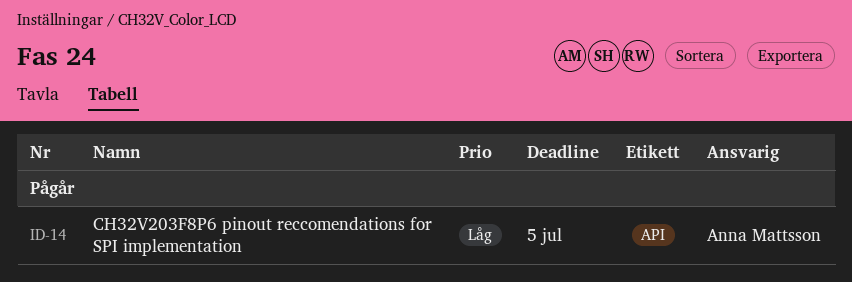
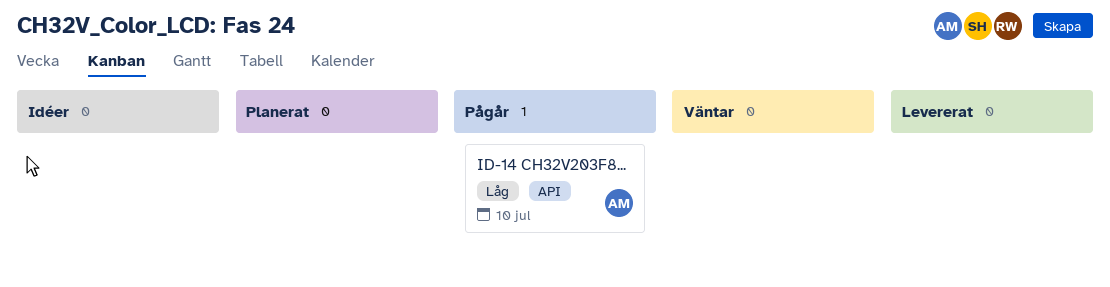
ID-14, due: Jul 5 -> Jul 10

